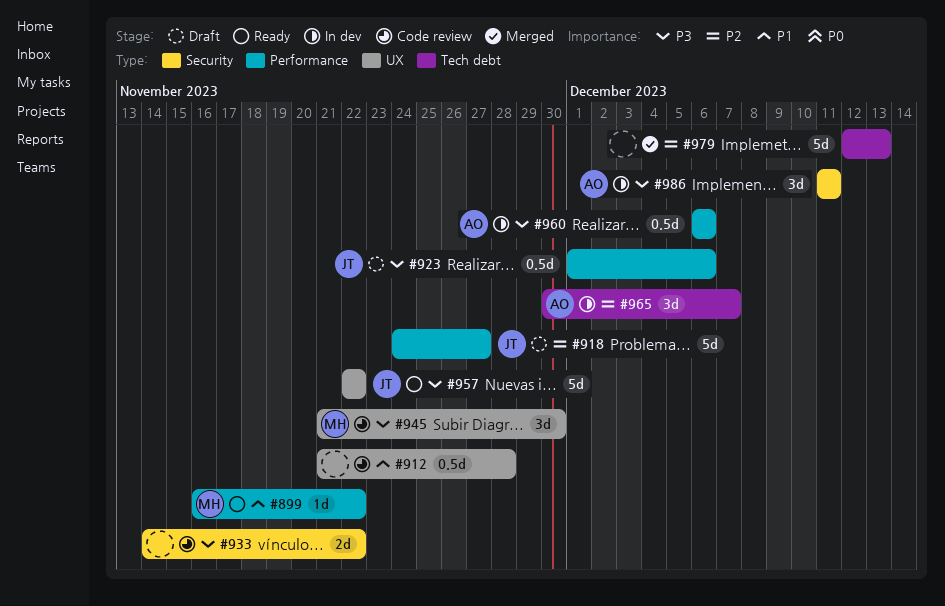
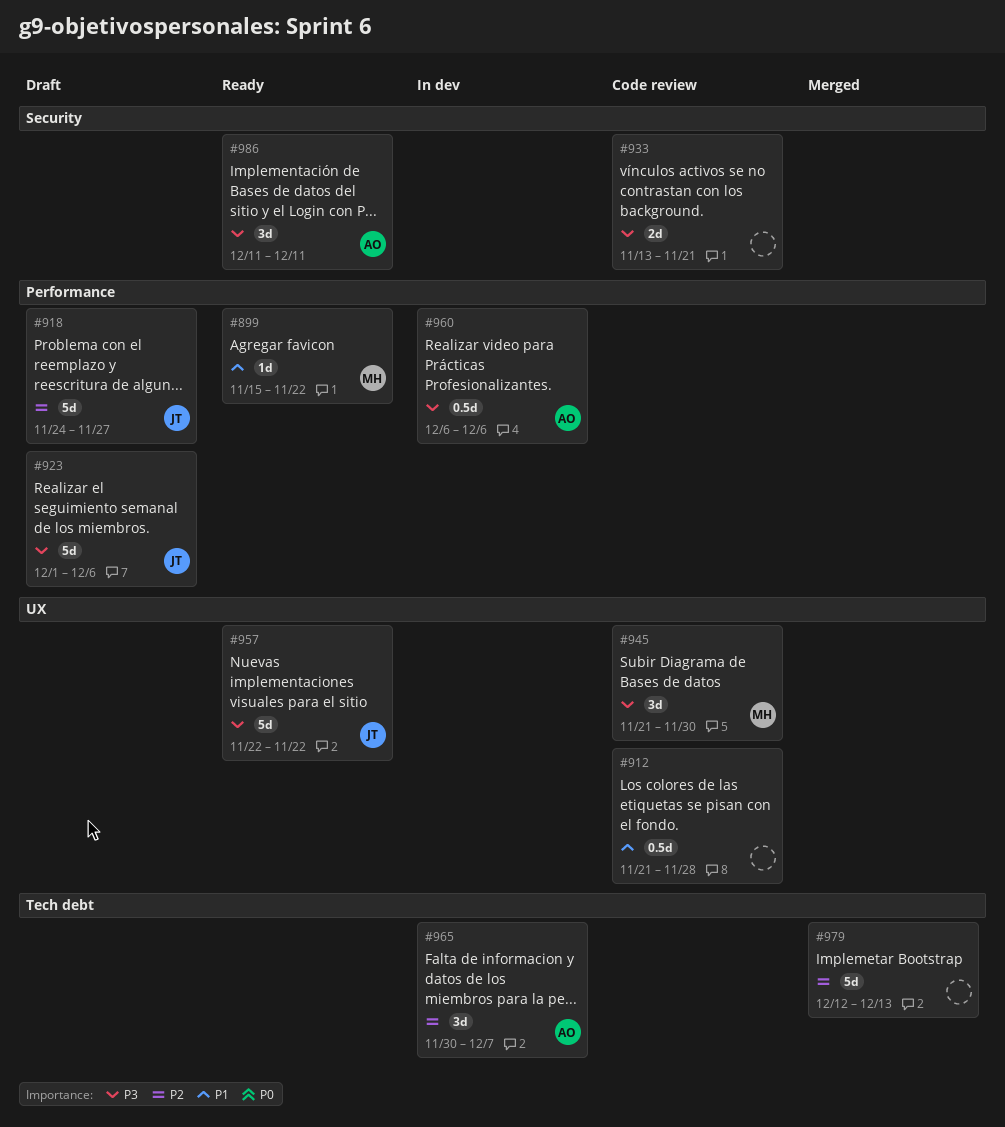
#899, start: Nov 16 -> Nov 15
#923, estimate: 0.5d -> 5d
#933, start: Nov 14 -> Nov 13
#933, due: Nov 22 -> Nov 21
#986, status: In dev -> Ready

